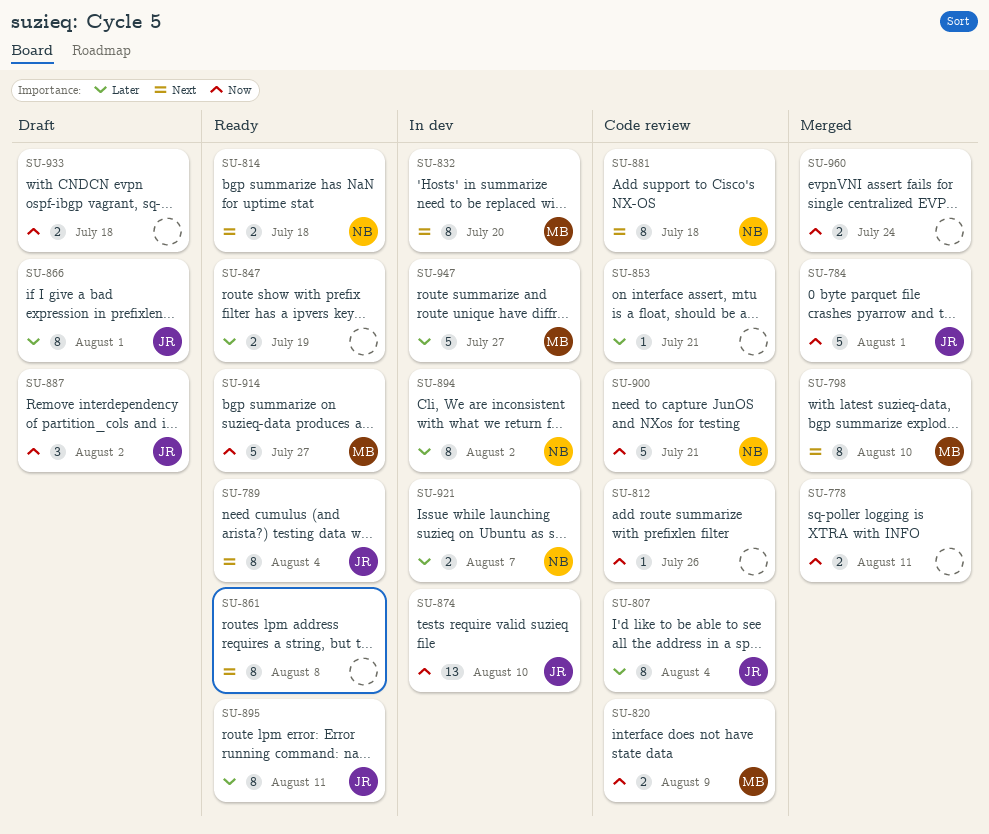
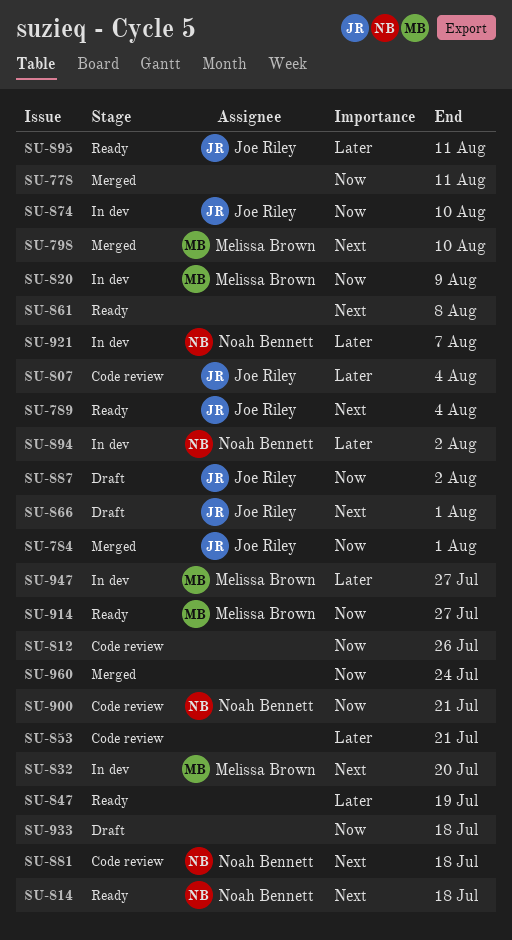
SU-820, status: Code review -> In dev
SU-866, priority: Later -> Next

